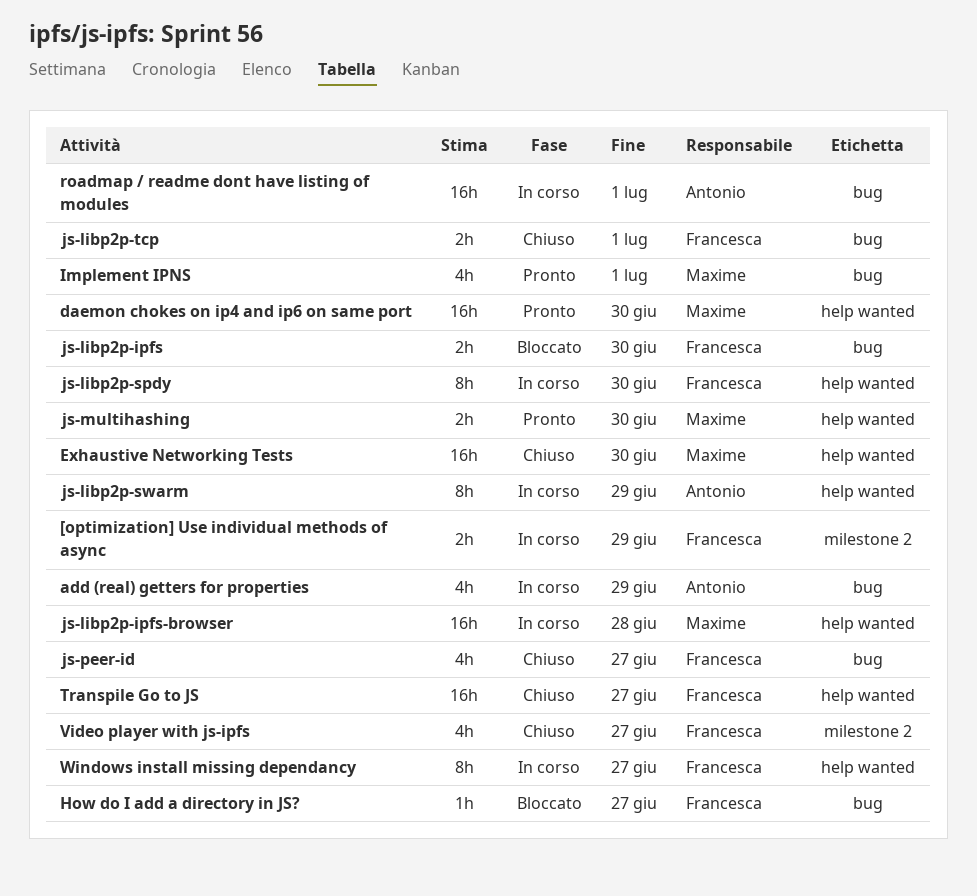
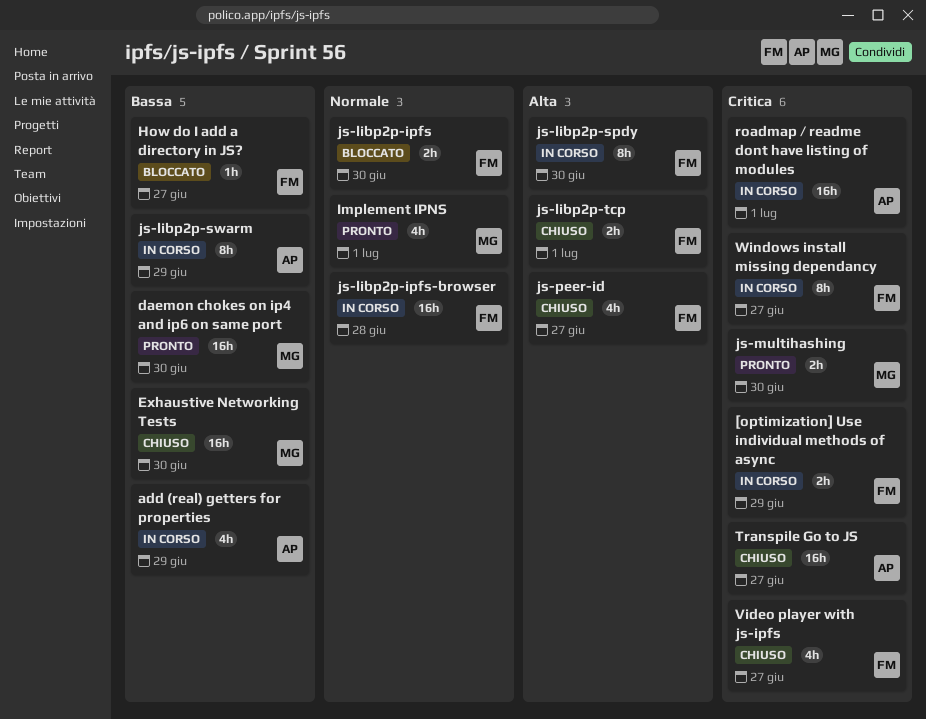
js-libp2p-ipfs-browser, owner: Maxime -> Francesca
Transpile Go to JS, owner: Francesca -> Antonio

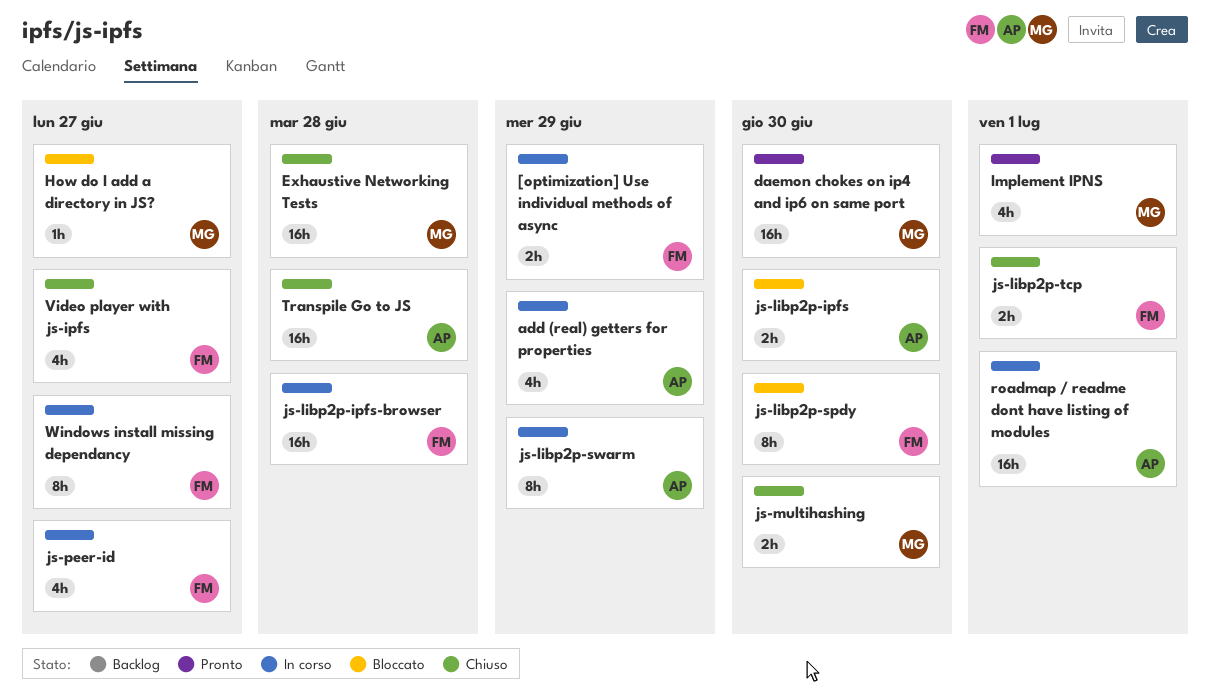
Exhaustive Networking Tests, due: Jun 30 -> Jun 28
How do I add a directory in JS?, owner: FM -> MG
js-libp2p-ipfs, owner: FM -> AP
js-libp2p-spdy, status: In corso -> Bloccato
js-multihashing, status: Pronto -> Chiuso
js-peer-id, status: Chiuso -> In corso
Transpile Go to JS, due: Jun 27 -> Jun 28

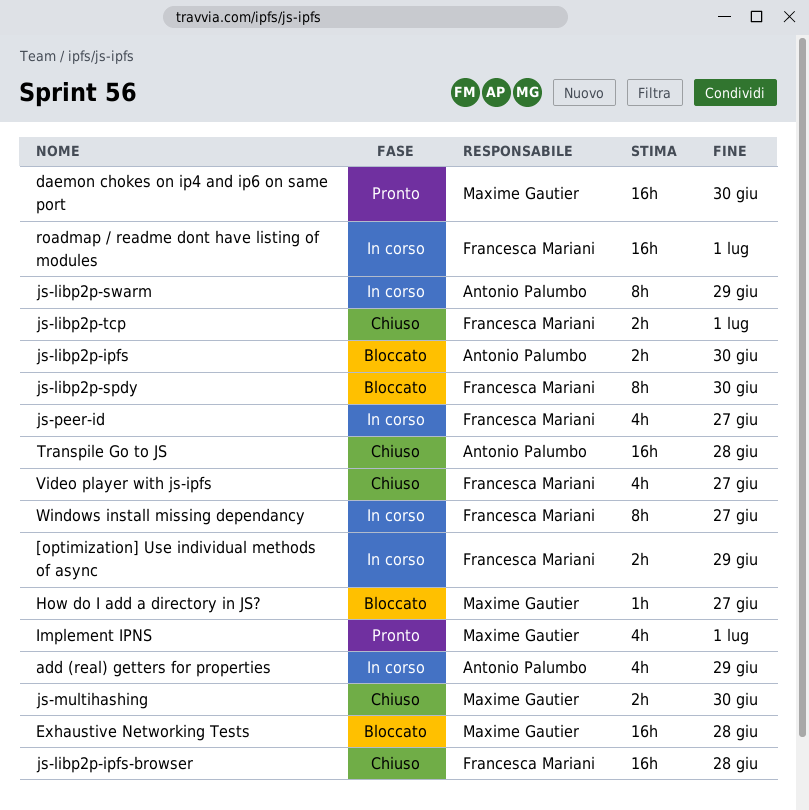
Exhaustive Networking Tests, status: Chiuso -> Bloccato
js-libp2p-ipfs-browser, status: In corso -> Chiuso
roadmap / readme dont have listing of modules, owner: Antonio Palumbo -> Francesca Mariani

